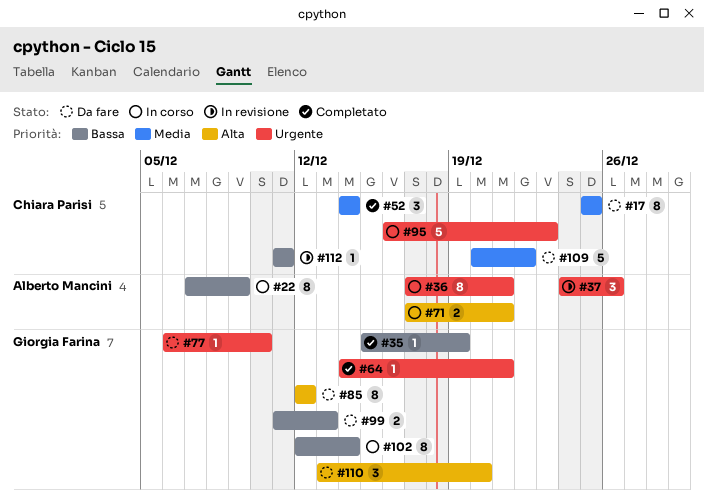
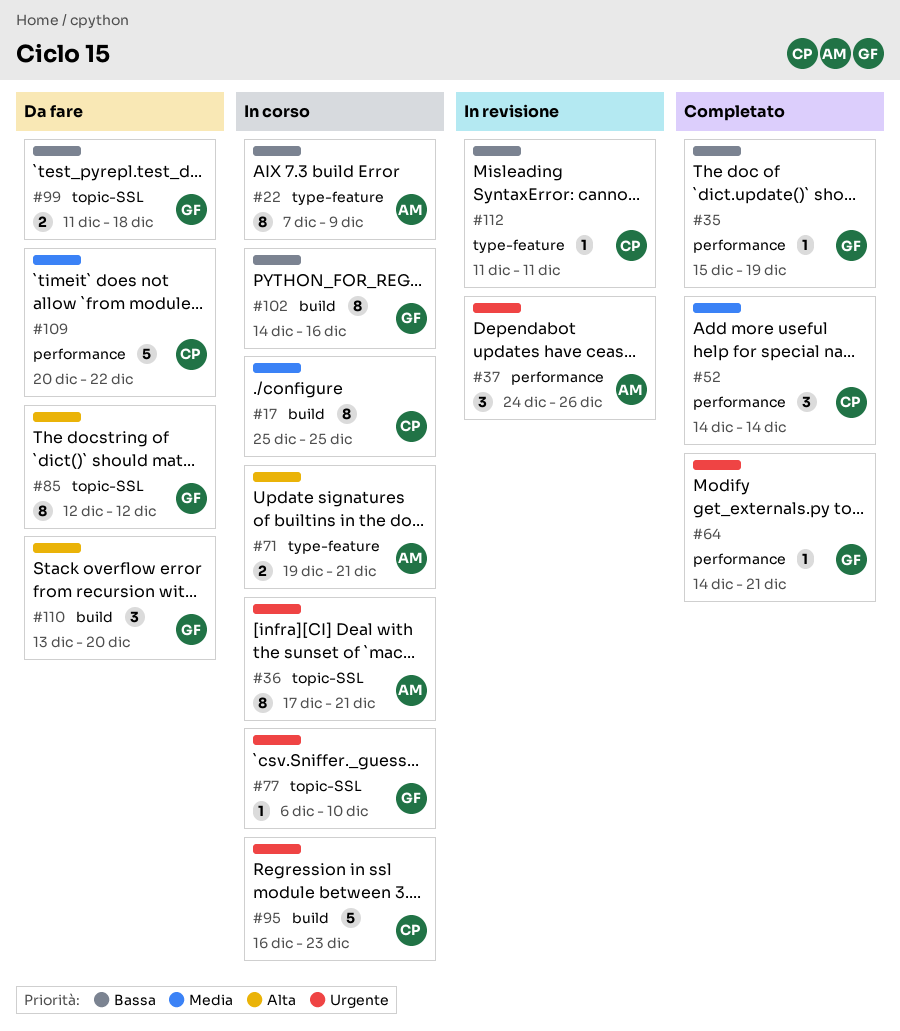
#17, status: Da fare -> In corso
#71, start: Dec 17 -> Dec 19
#77, status: Da fare -> In corso
#99, due: Dec 13 -> Dec 18
#102, start: Dec 12 -> Dec 14
#102, due: Dec 14 -> Dec 16

